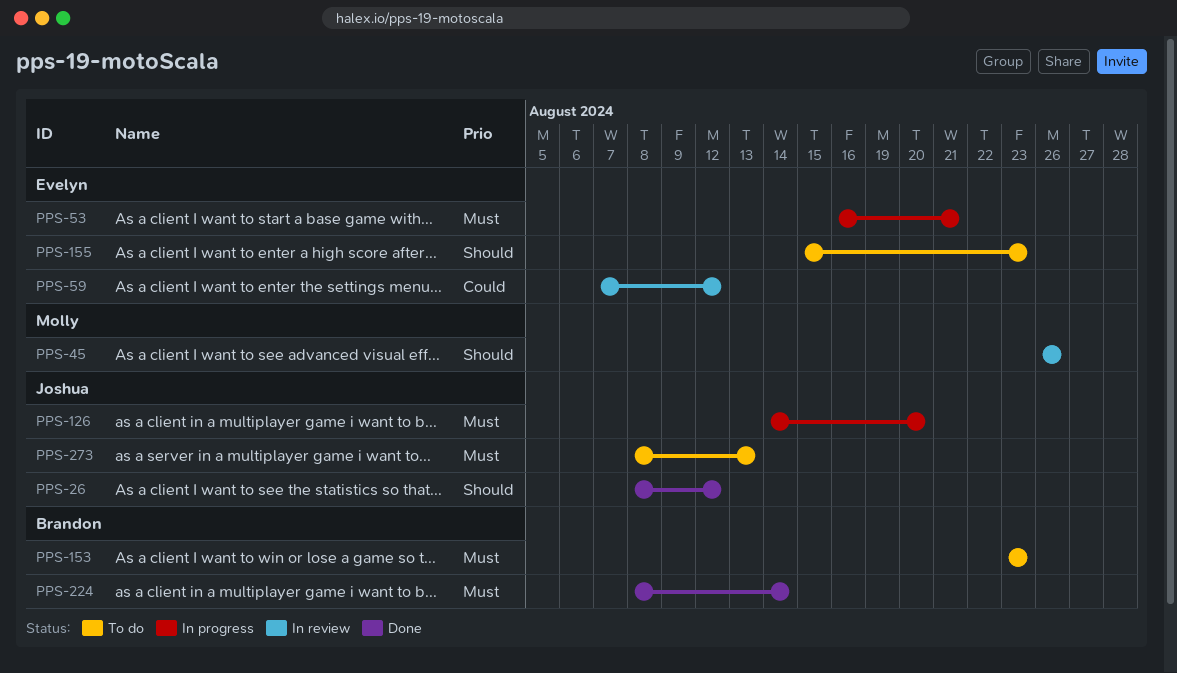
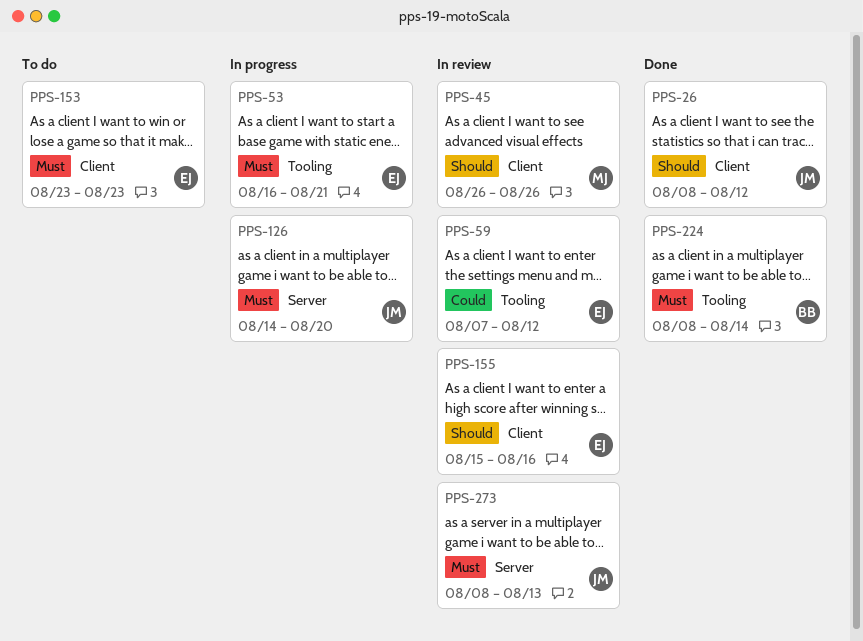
PPS-153, owner: Brandon -> Evelyn
PPS-155, status: To do -> In review
PPS-155, due: Aug 23 -> Aug 16
PPS-273, status: To do -> In review

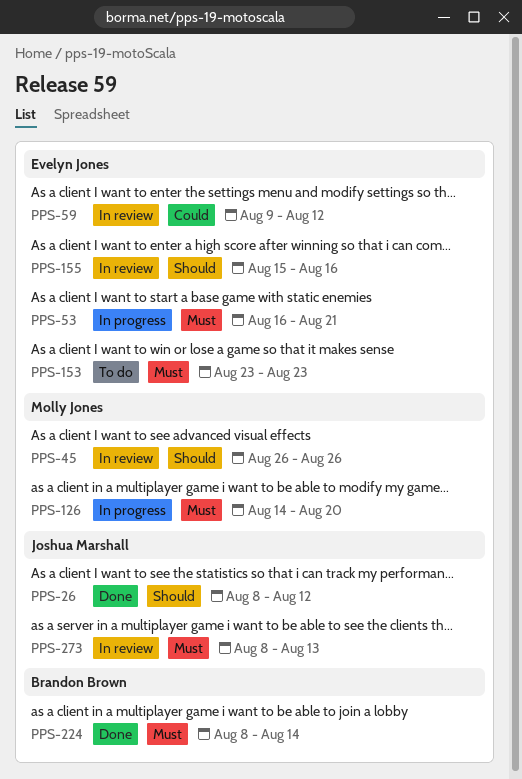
PPS-59, start: Aug 7 -> Aug 9
PPS-126, owner: Joshua Marshall -> Molly Jones

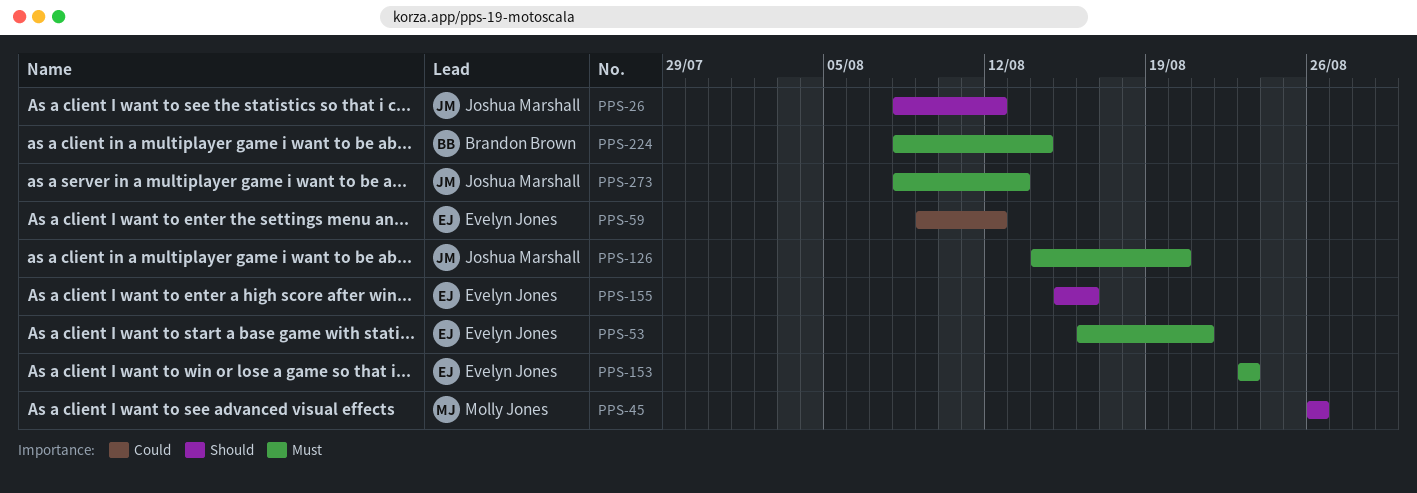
PPS-126, owner: Molly Jones -> Joshua Marshall

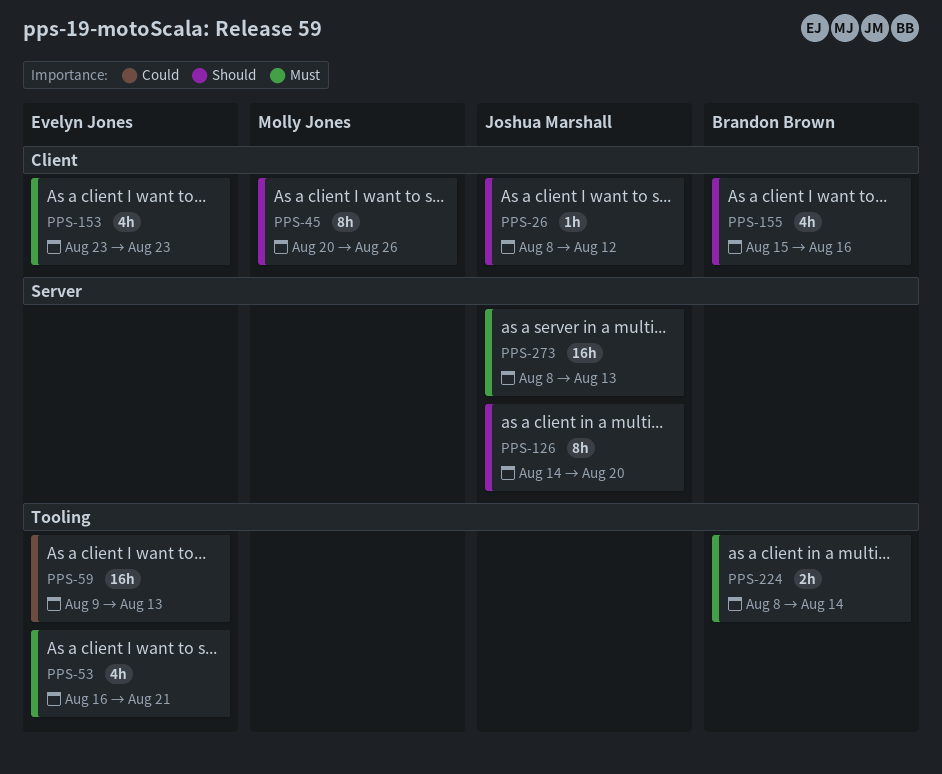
PPS-45, start: Aug 26 -> Aug 20
PPS-59, due: Aug 12 -> Aug 13
PPS-126, priority: Must -> Should
PPS-155, owner: Evelyn Jones -> Brandon Brown

